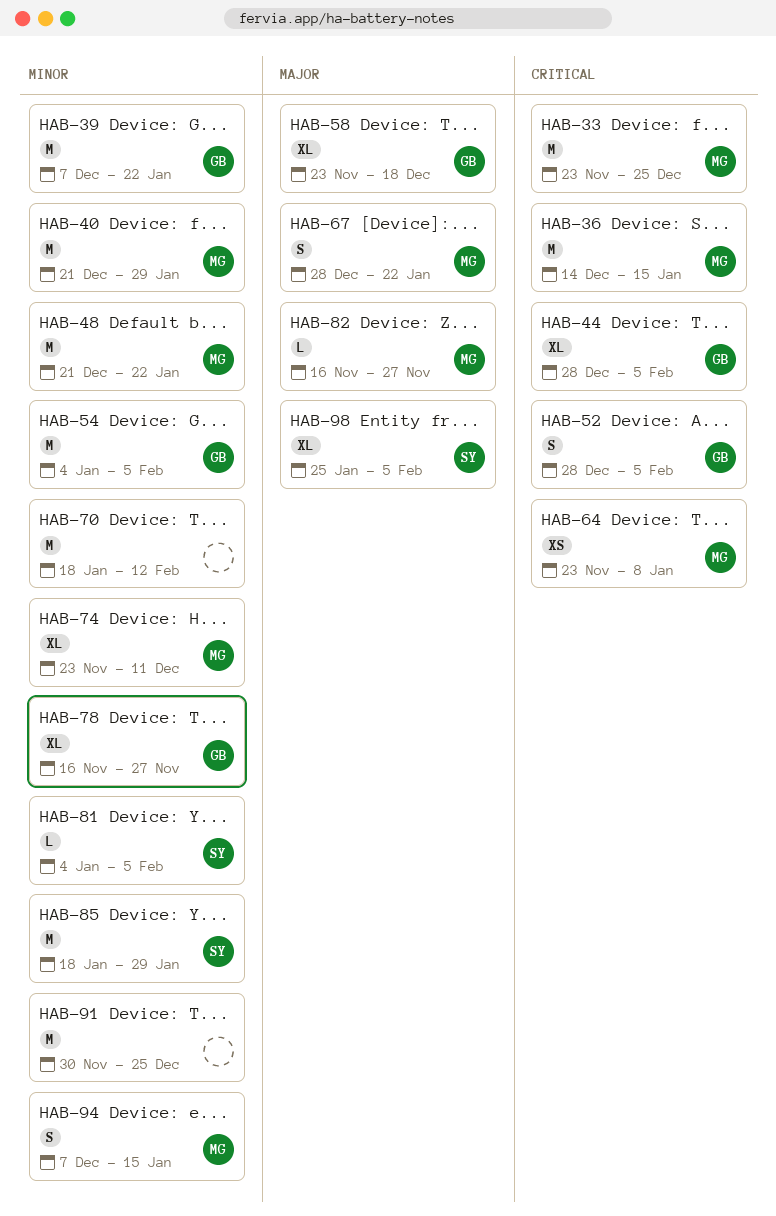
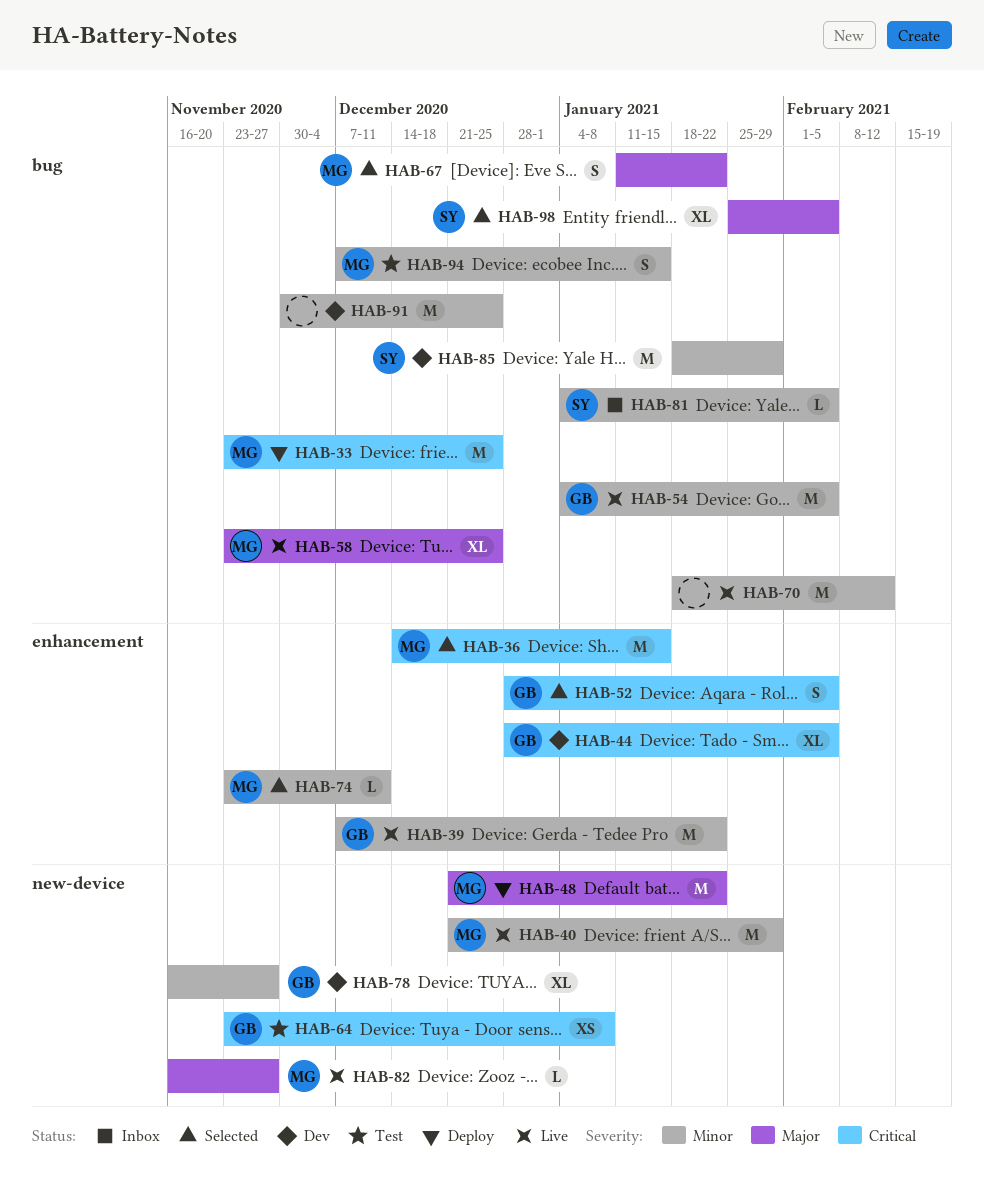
HAB-48, priority: Minor -> Major
HAB-58, owner: GB -> MG
HAB-58, due: Dec 18 -> Dec 25
HAB-64, owner: MG -> GB
HAB-67, start: Dec 28 -> Jan 11
HAB-74, estimate: XL -> L

